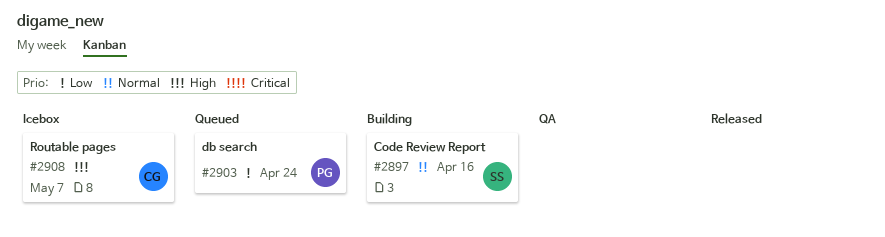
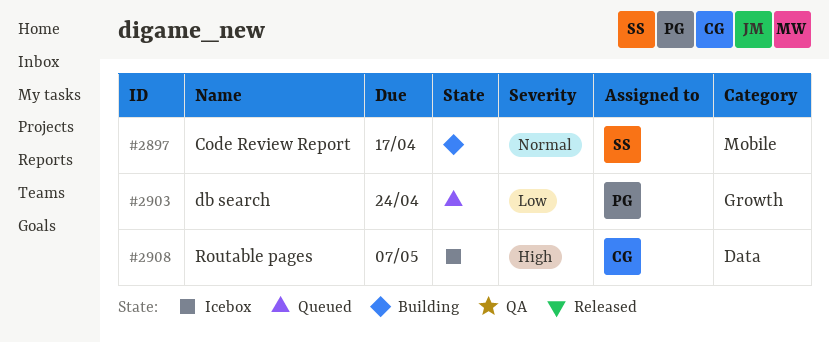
#2897, due: Apr 16 -> Apr 17

